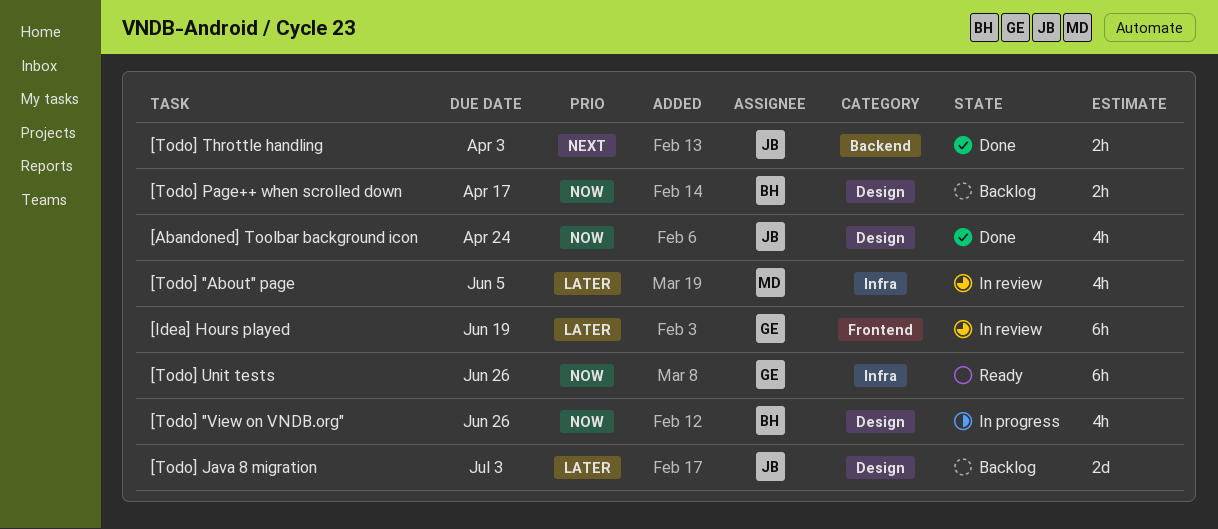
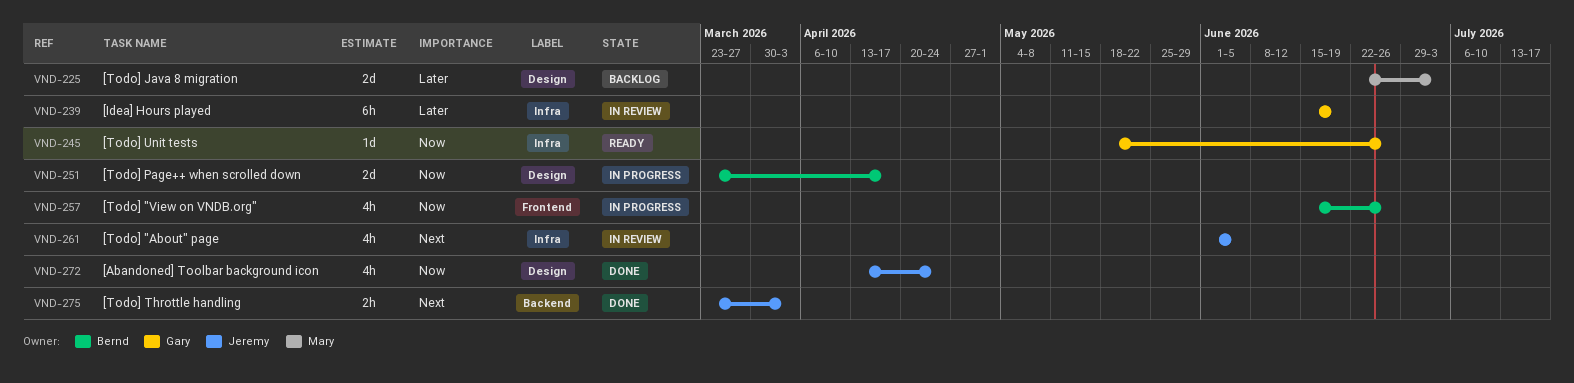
[Idea] Hours played, label: Frontend -> Infra
[Todo] "About" page, owner: Mary -> Jeremy
[Todo] "About" page, priority: Later -> Next
[Todo] "View on VNDB.org", label: Design -> Frontend
[Todo] Java 8 migration, owner: Jeremy -> Mary
[Todo] Page++ when scrolled down, status: Backlog -> In progress
[Todo] Page++ when scrolled down, estimate: 2h -> 2d
[Todo] Unit tests, estimate: 6h -> 1d

